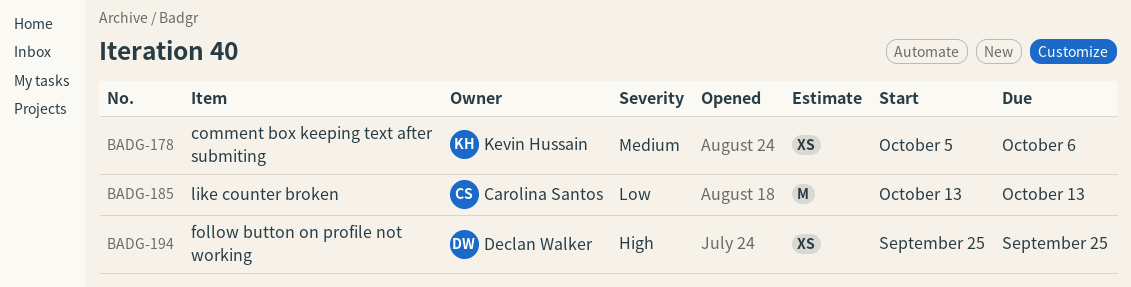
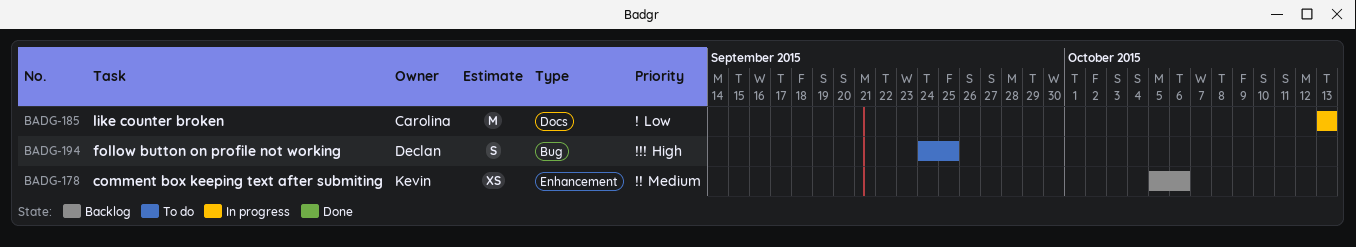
BADG-194, estimate: XS -> S
BADG-194, start: Sep 25 -> Sep 24

